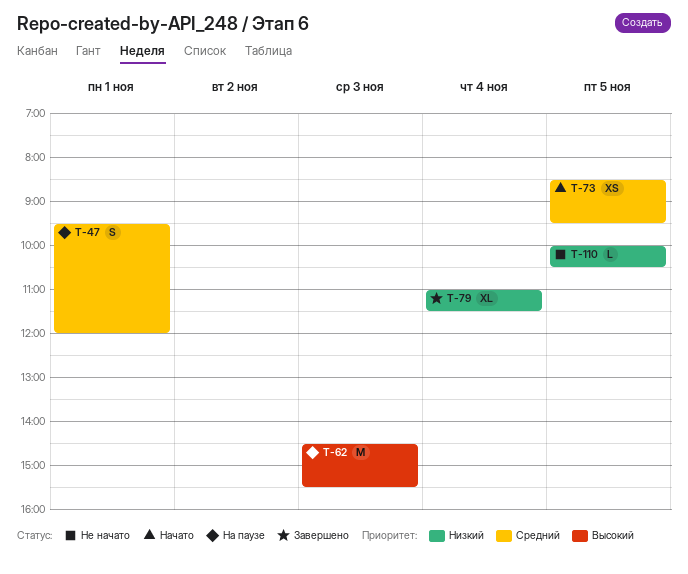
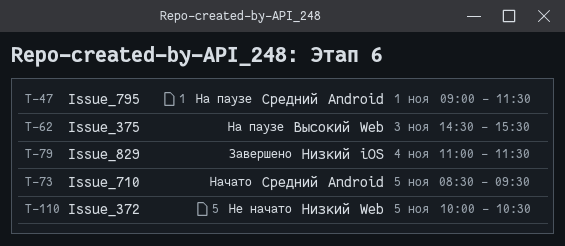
T-47, begins: 09:30 -> 09:00
T-47, ends: 12:00 -> 11:30

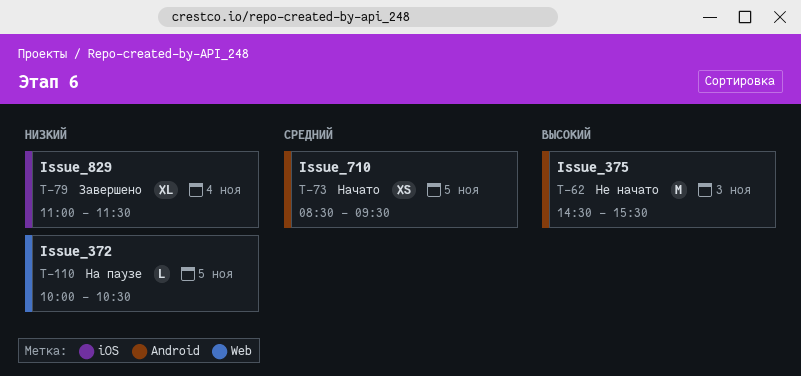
T-47: present -> none
T-62, status: На паузе -> Не начато
T-62, label: Web -> Android
T-110, status: Не начато -> На паузе

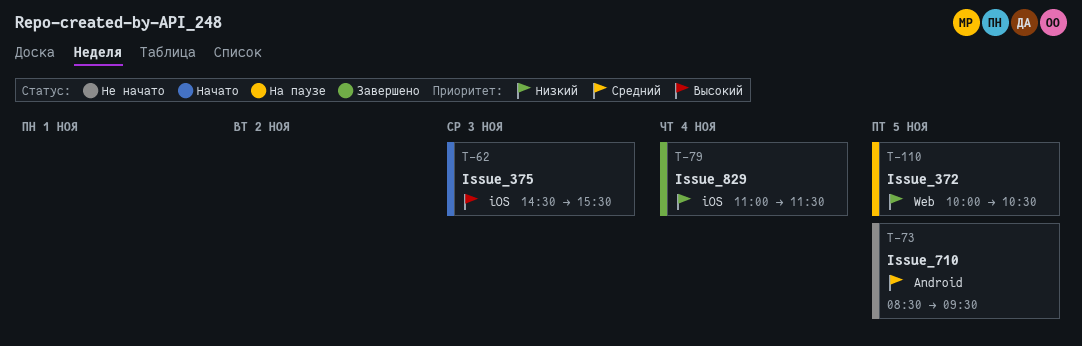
T-62, status: Не начато -> Начато
T-62, label: Android -> iOS
T-73, status: Начато -> Не начато

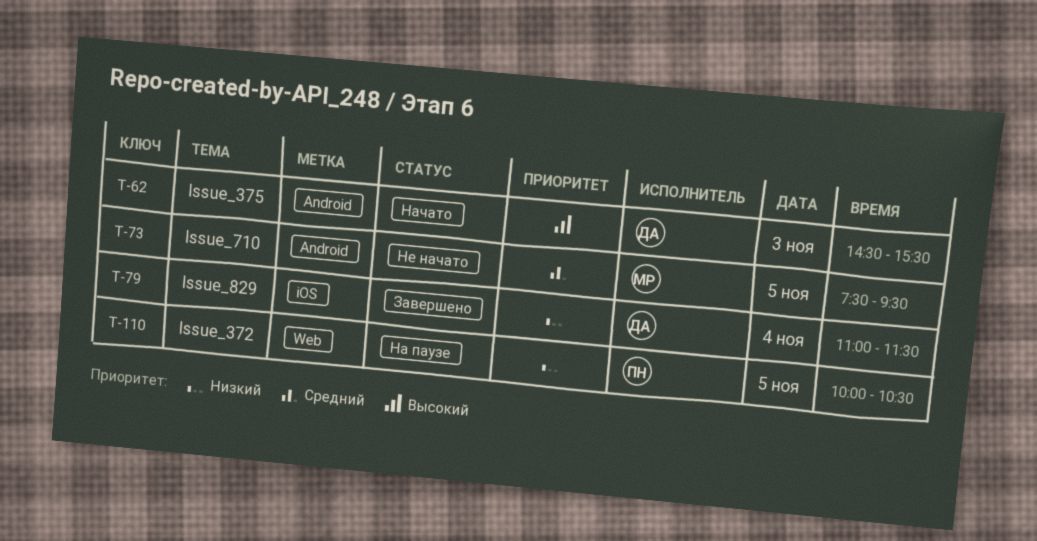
T-62, label: iOS -> Android
T-73, begins: 08:30 -> 07:30

